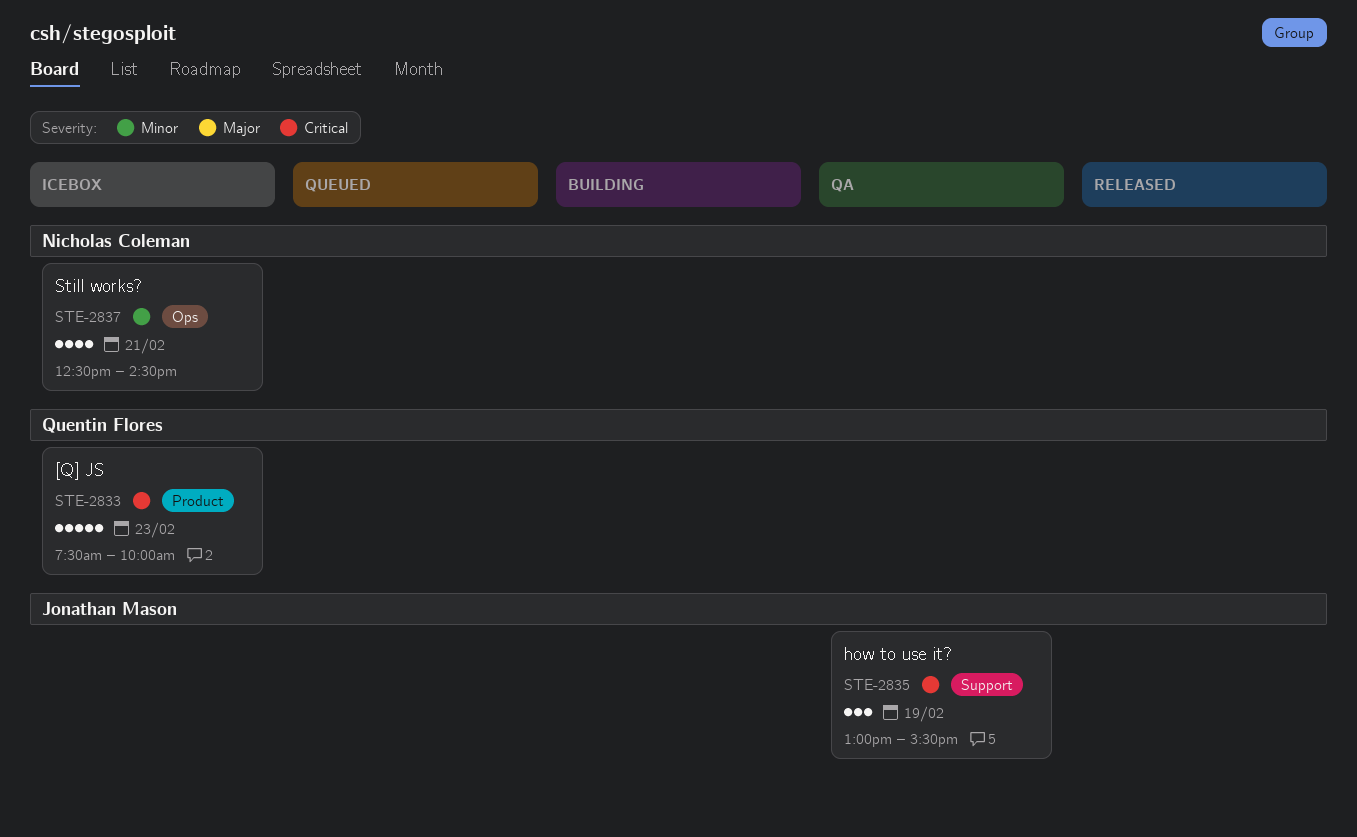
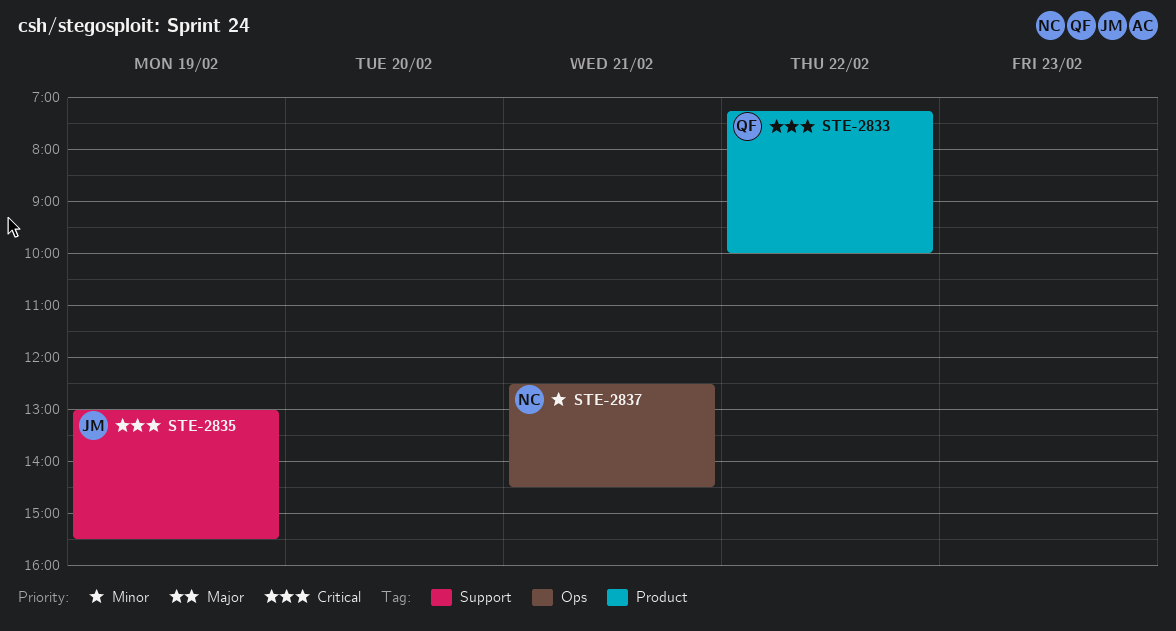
STE-2833, day: Feb 23 -> Feb 22
STE-2833, begins: 07:30 -> 07:15

